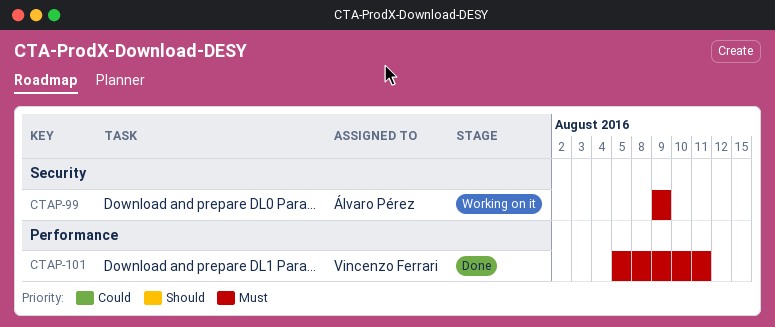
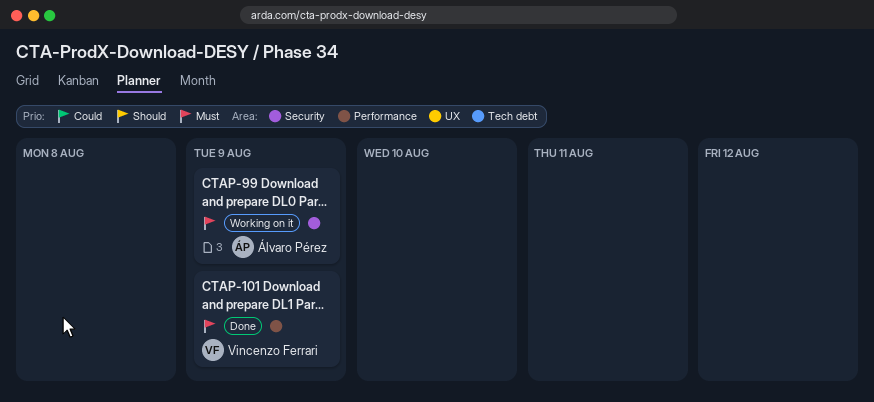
CTAP-101, due: Aug 11 -> Aug 9

